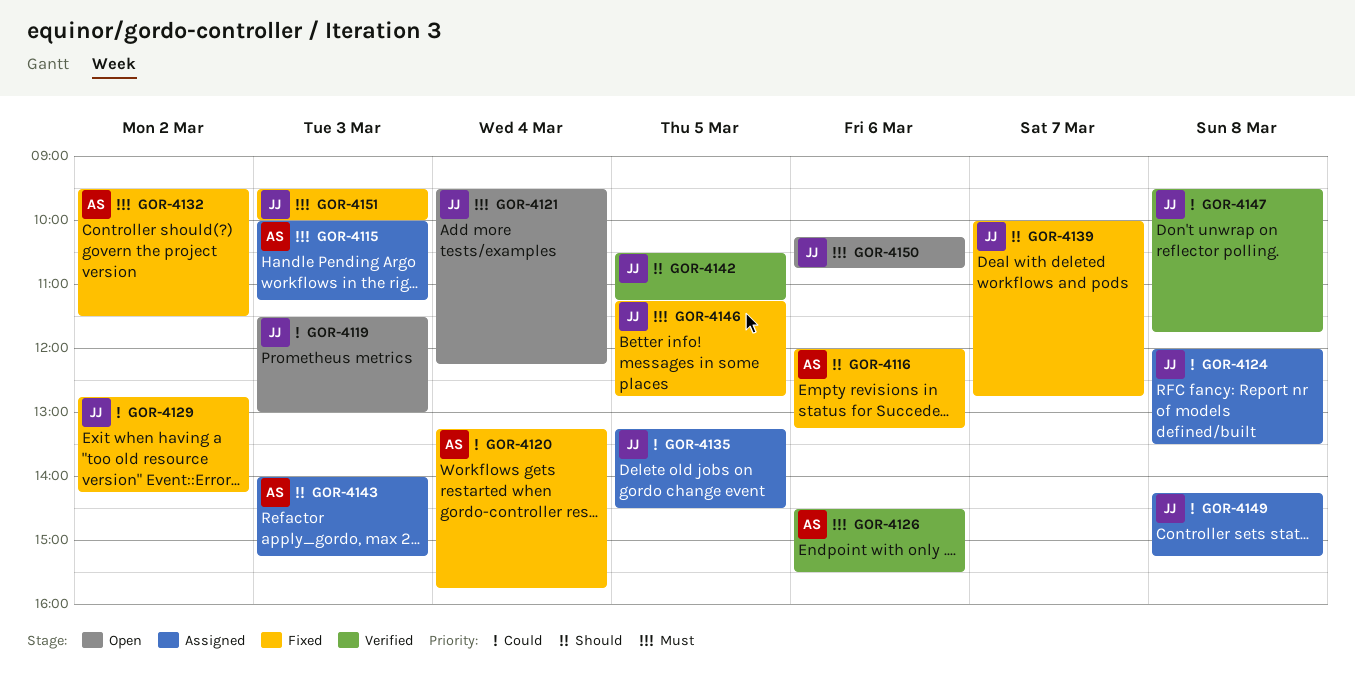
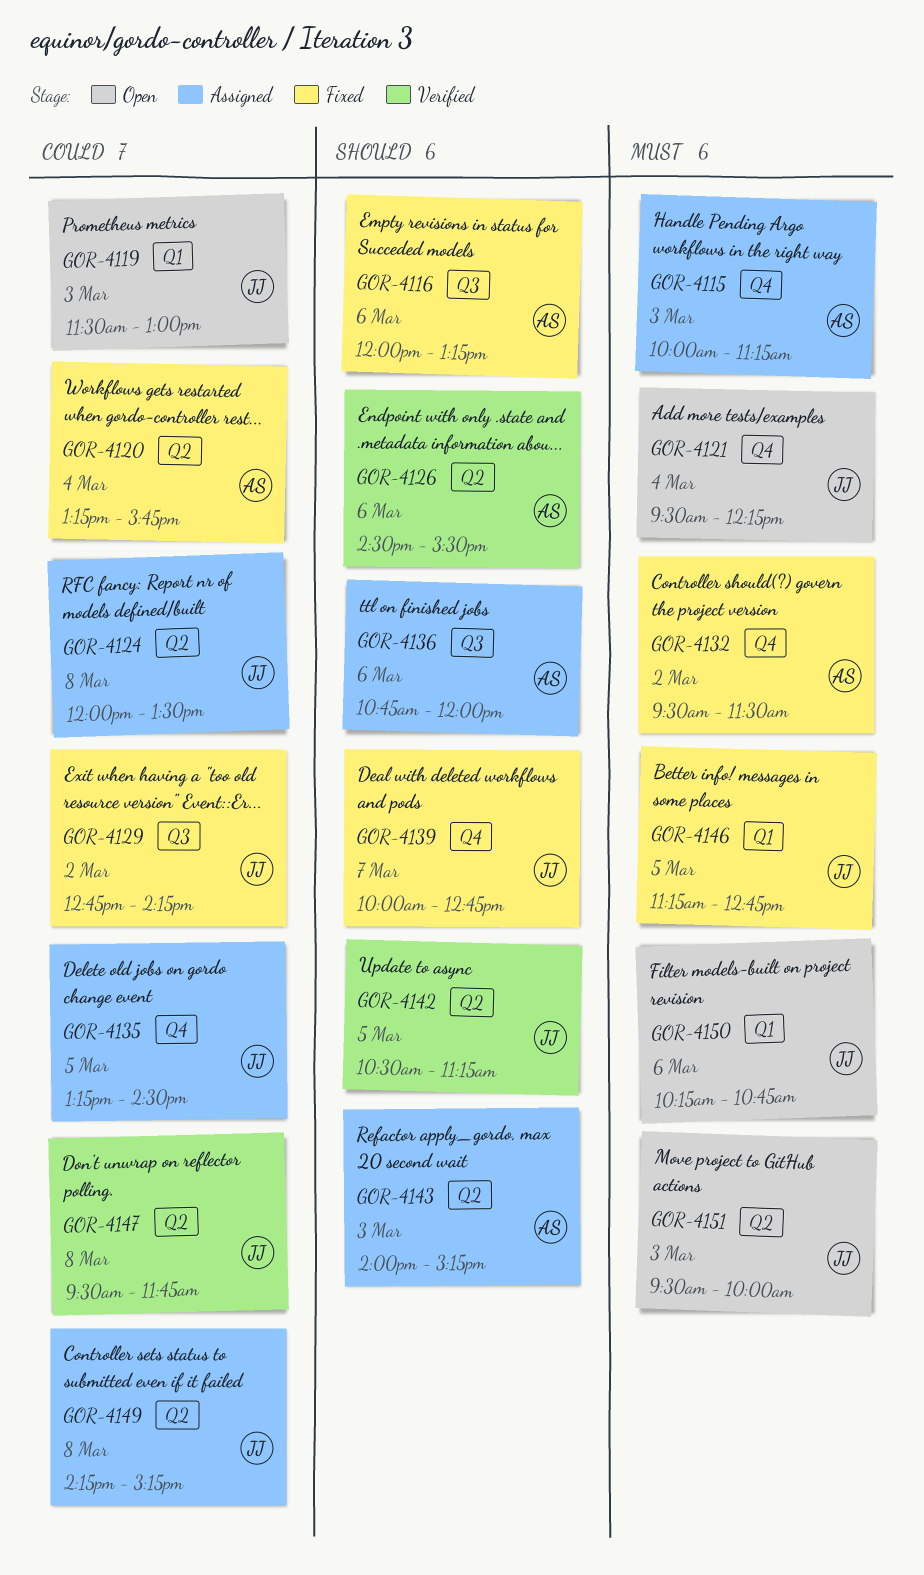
GOR-4126, priority: Must -> Should
GOR-4136: none -> present
GOR-4151, status: Fixed -> Open

